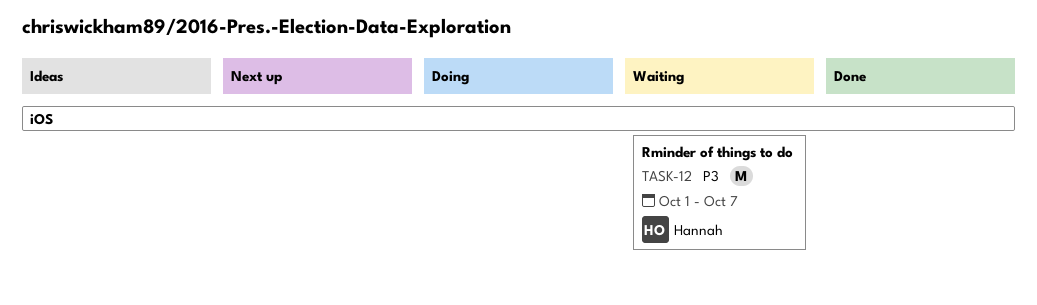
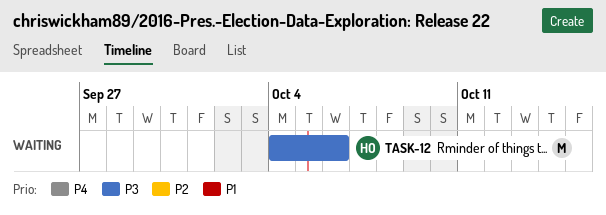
TASK-12, start: Oct 1 -> Oct 4
TASK-12, due: Oct 7 -> Oct 6

